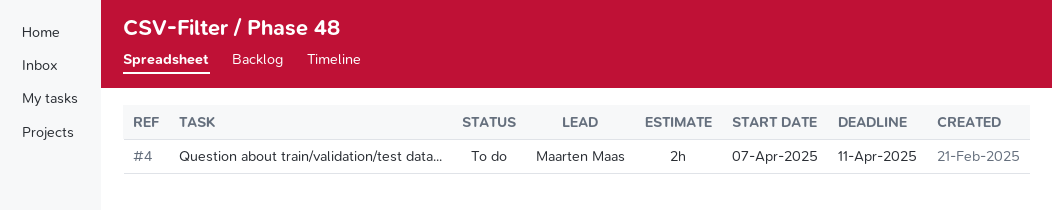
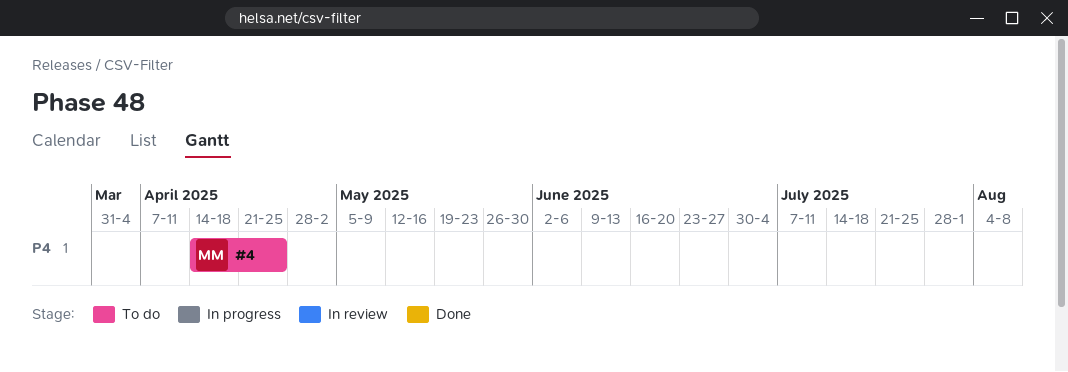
#4, start: Apr 7 -> Apr 14
#4, due: Apr 11 -> Apr 25

